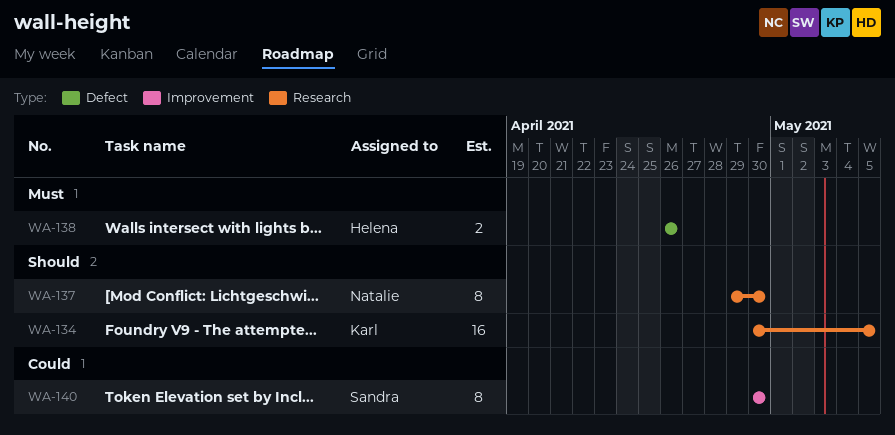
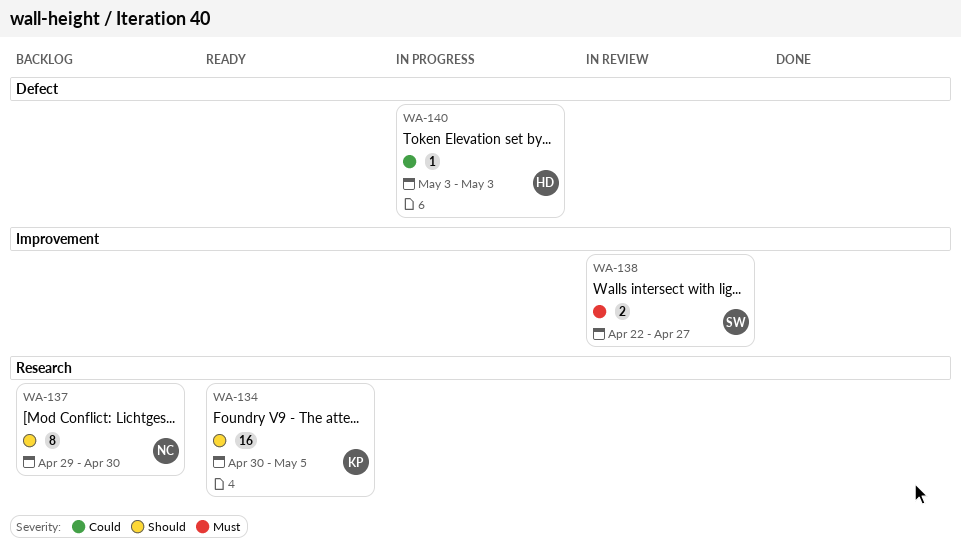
WA-138, owner: Helena -> Sandra
WA-138, label: Defect -> Improvement
WA-138, start: Apr 26 -> Apr 22
WA-138, due: Apr 26 -> Apr 27
WA-140, owner: Sandra -> Helena
WA-140, label: Improvement -> Defect
WA-140, estimate: 8 -> 1
WA-140, start: Apr 30 -> May 3
WA-140, due: Apr 30 -> May 3

